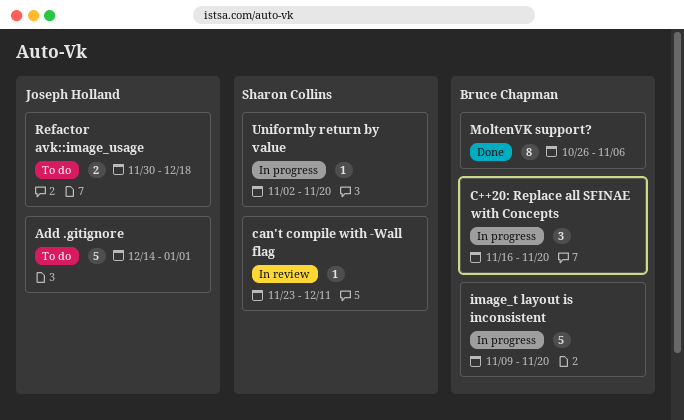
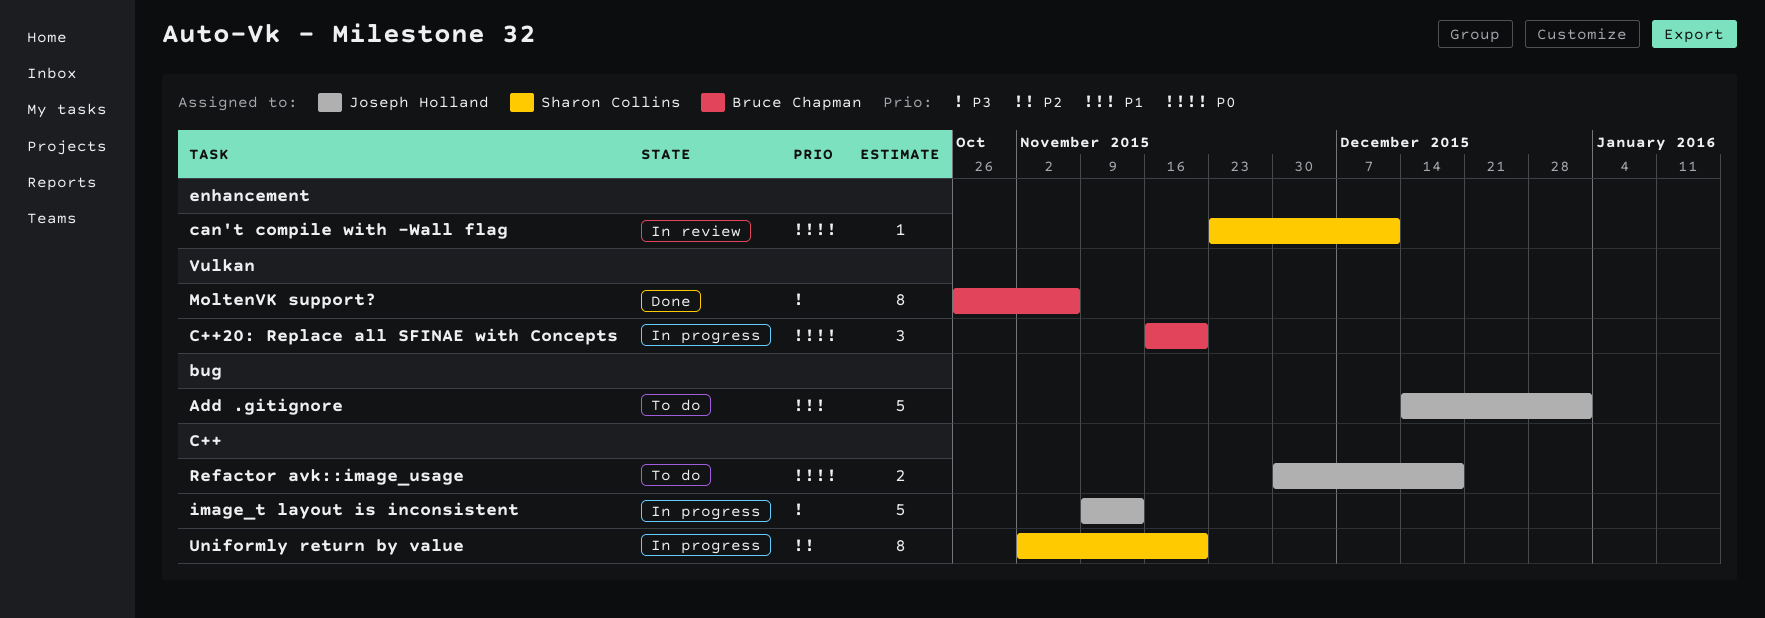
image_t layout is inconsistent, owner: Bruce Chapman -> Joseph Holland
image_t layout is inconsistent, due: Nov 20 -> Nov 13
Uniformly return by value, estimate: 1 -> 8

